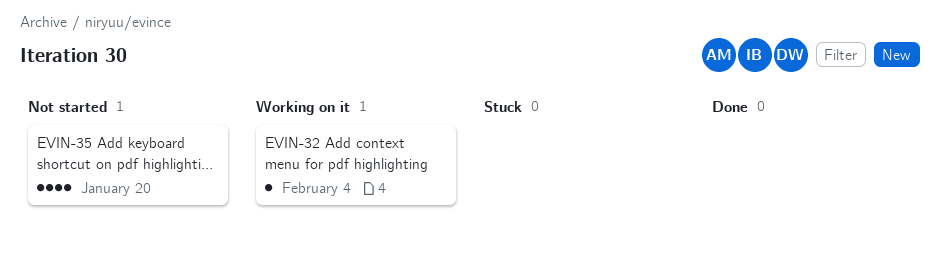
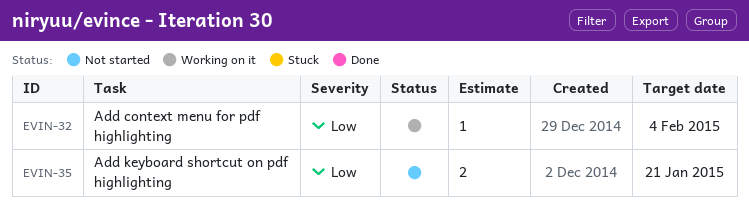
EVIN-35, estimate: 4 -> 2
EVIN-35, due: Jan 20 -> Jan 21

